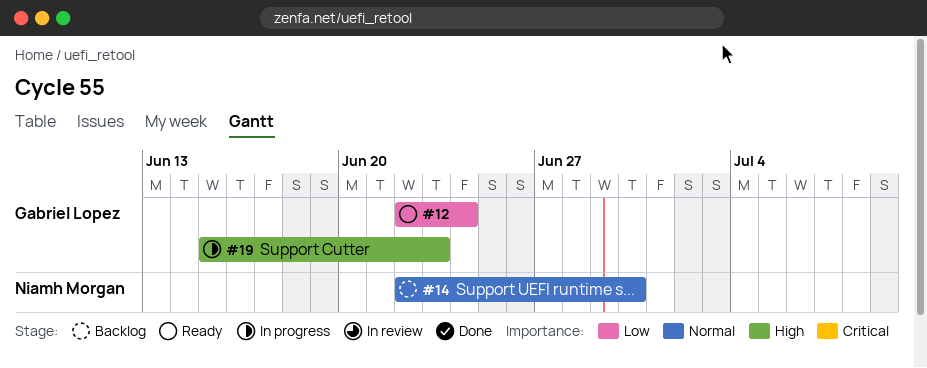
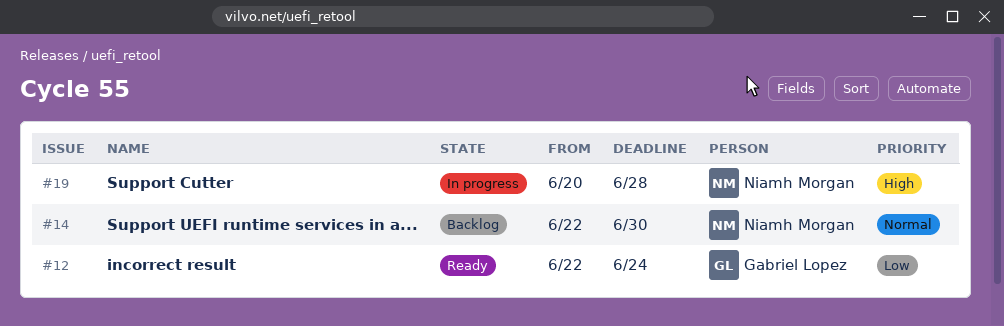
#19, owner: Gabriel Lopez -> Niamh Morgan
#19, start: Jun 15 -> Jun 20
#19, due: Jun 23 -> Jun 28

